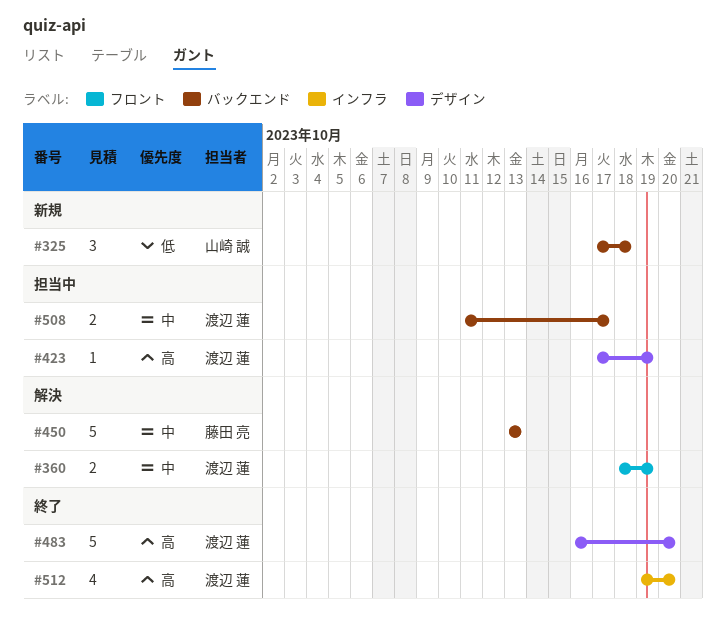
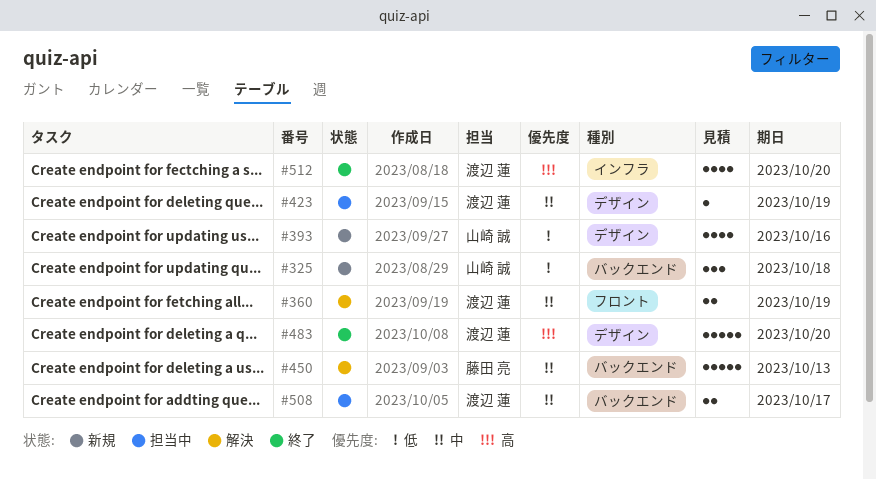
#393: none -> present
#423, priority: 高 -> 中

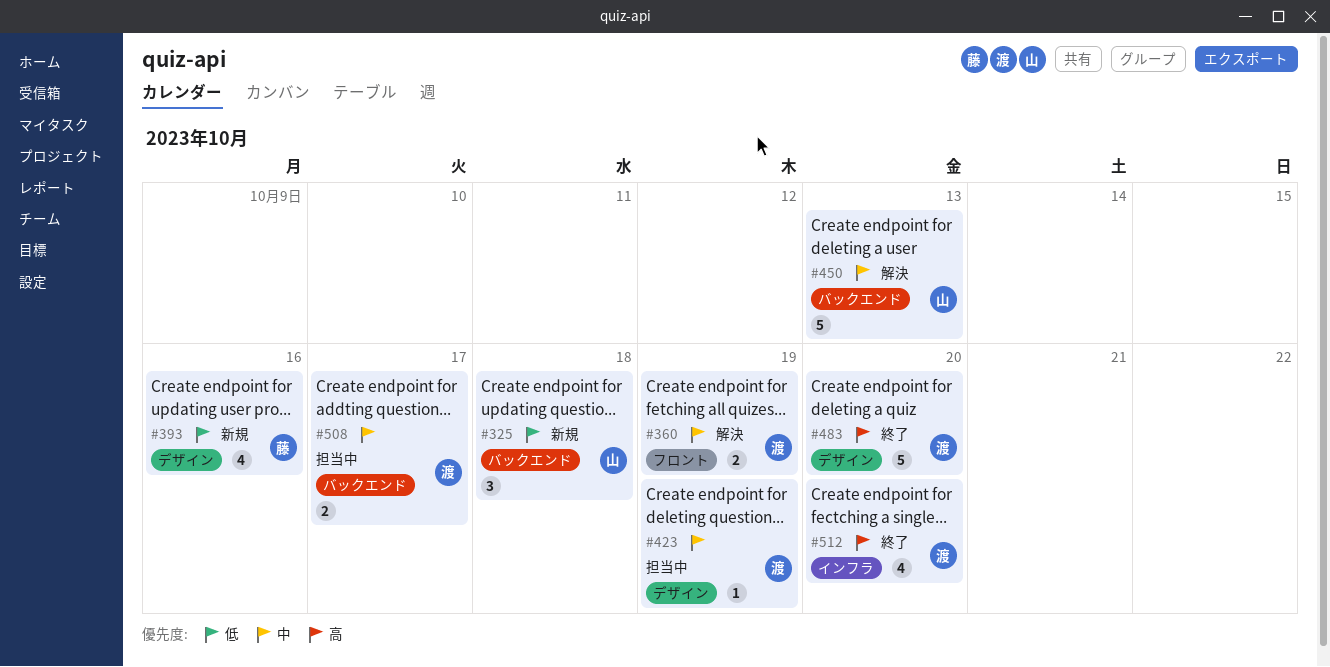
#393, owner: 山崎 誠 -> 藤田 亮
#450, owner: 藤田 亮 -> 山崎 誠

